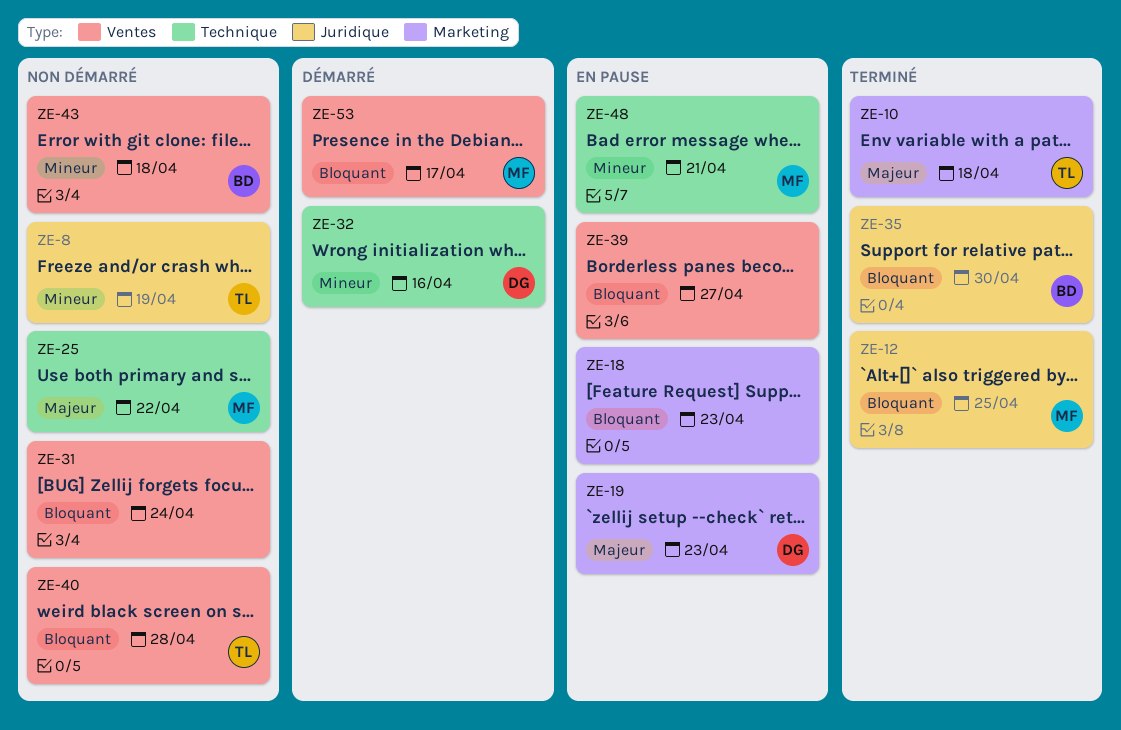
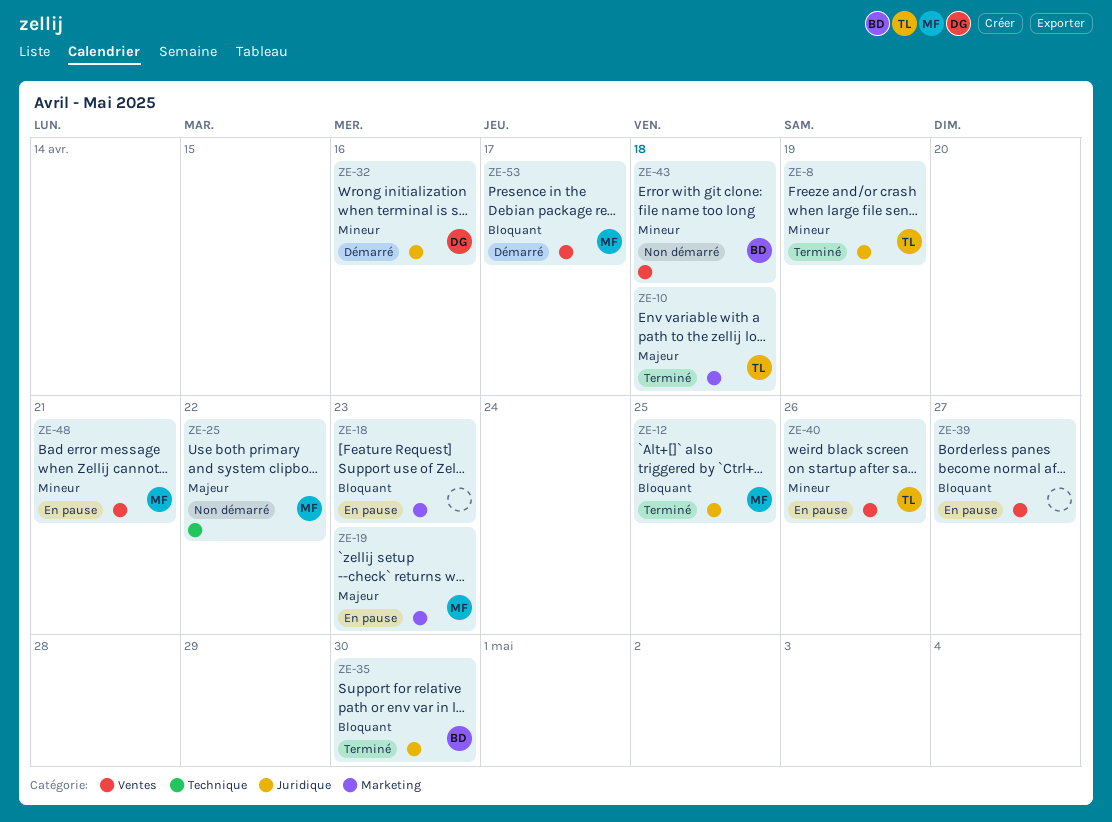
ZE-8, status: Non démarré -> Terminé
ZE-19, owner: DG -> MF
ZE-31: present -> none
ZE-32, label: Technique -> Juridique
ZE-40, status: Non démarré -> En pause
ZE-40, priority: Bloquant -> Mineur
ZE-40, due: Apr 28 -> Apr 26
ZE-48, label: Technique -> Ventes

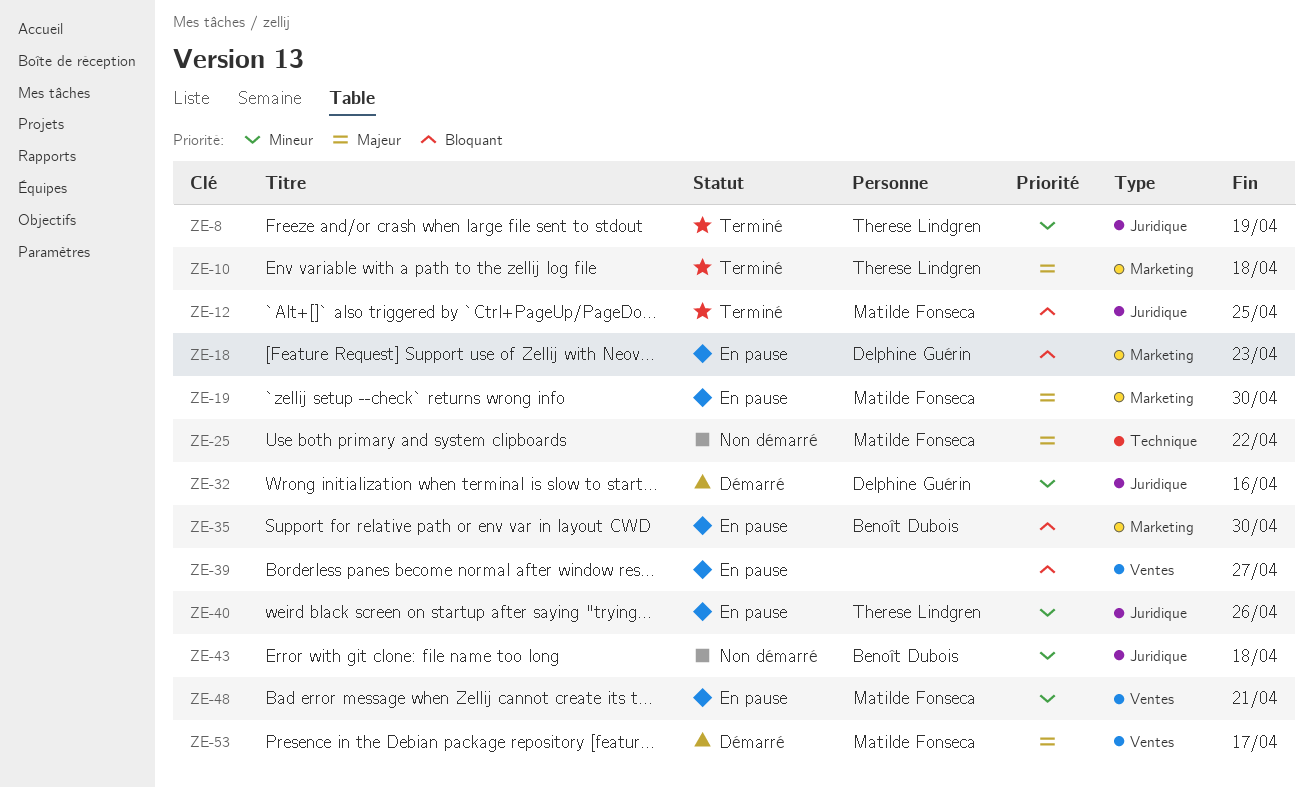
ZE-18, owner: none -> Delphine Guérin
ZE-19, due: Apr 23 -> Apr 30
ZE-35, status: Terminé -> En pause
ZE-35, label: Juridique -> Marketing
ZE-40, label: Ventes -> Juridique
ZE-43, label: Ventes -> Juridique
ZE-53, priority: Bloquant -> Majeur

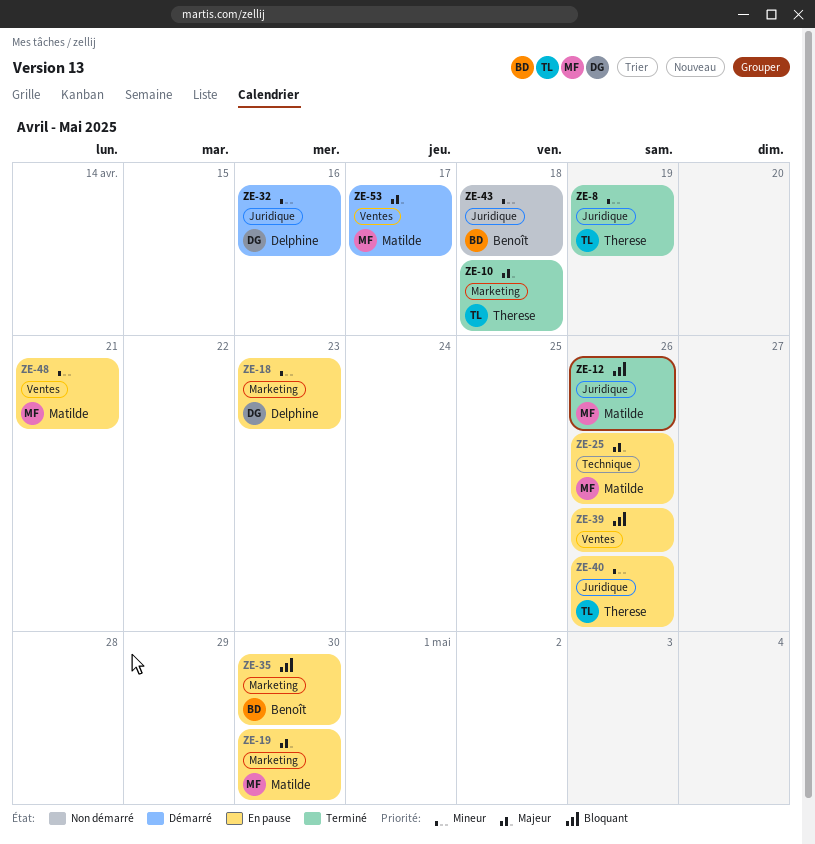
ZE-12, due: Apr 25 -> Apr 26
ZE-18, priority: Bloquant -> Mineur
ZE-25, status: Non démarré -> En pause
ZE-25, due: Apr 22 -> Apr 26
ZE-39, due: Apr 27 -> Apr 26

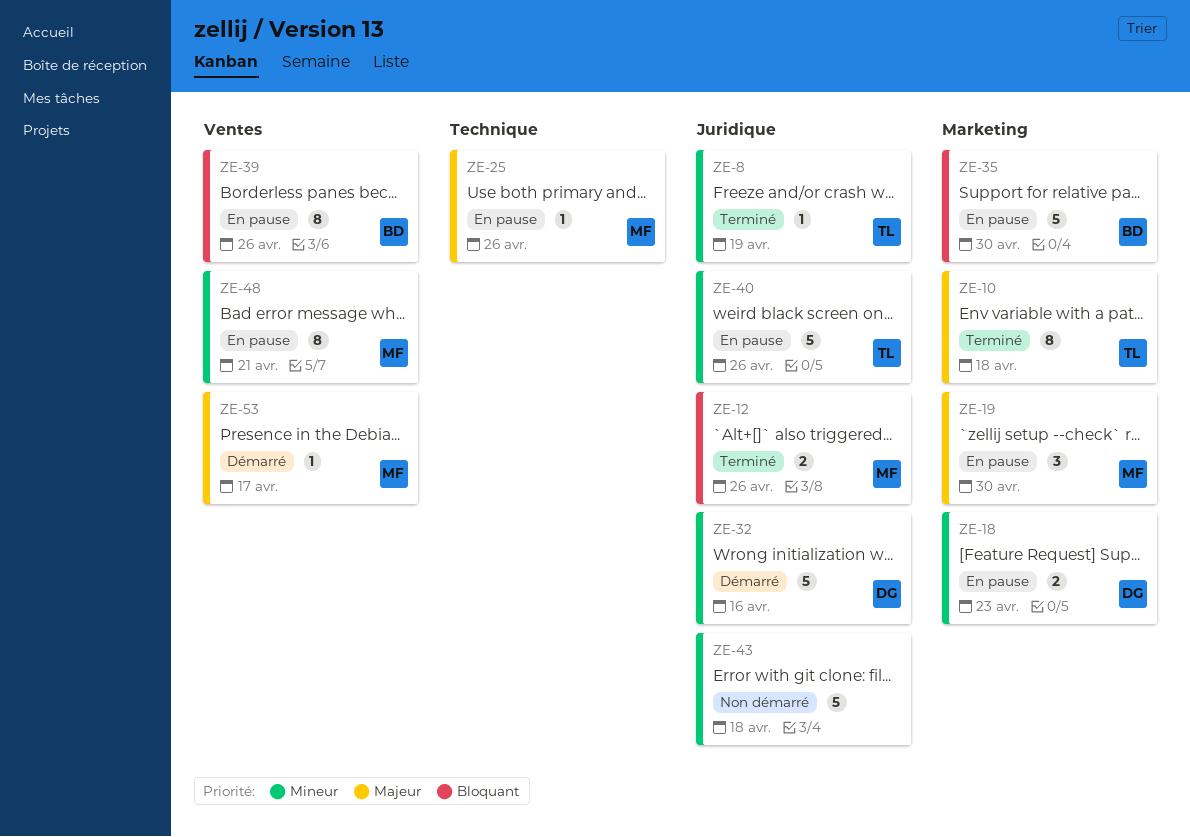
ZE-39, owner: none -> Benoît
ZE-43, owner: Benoît -> none

